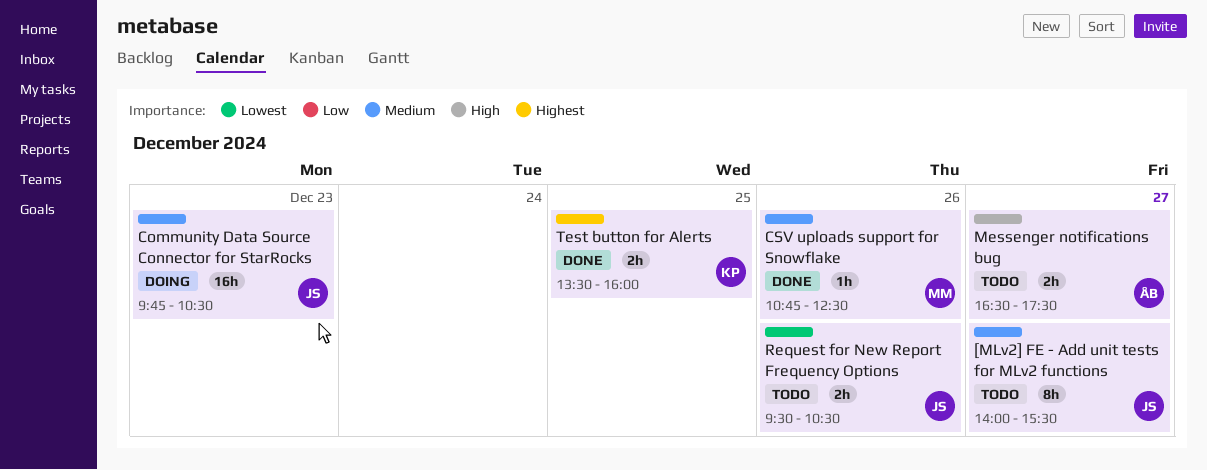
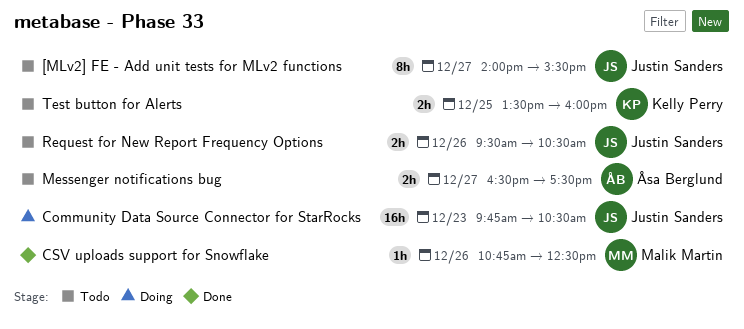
Test button for Alerts, status: Done -> Todo

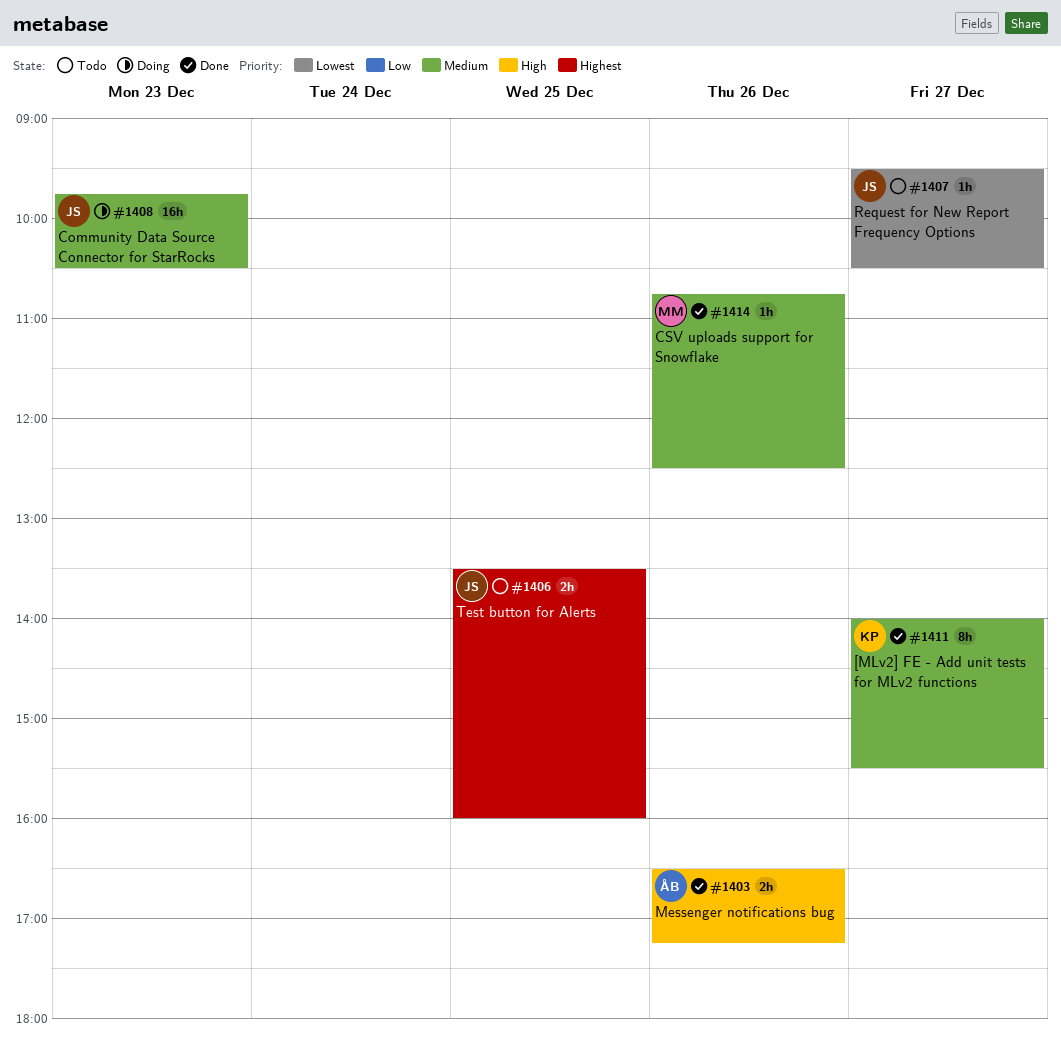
[MLv2] FE - Add unit tests for MLv2 functions, status: Todo -> Done
[MLv2] FE - Add unit tests for MLv2 functions, owner: Justin Sanders -> Kelly Perry
Messenger notifications bug, status: Todo -> Done
Messenger notifications bug, day: Dec 27 -> Dec 26
Messenger notifications bug, ends: 17:30 -> 17:15
Request for New Report Frequency Options, estimate: 2h -> 1h
Request for New Report Frequency Options, day: Dec 26 -> Dec 27
Test button for Alerts, owner: Kelly Perry -> Justin Sanders

